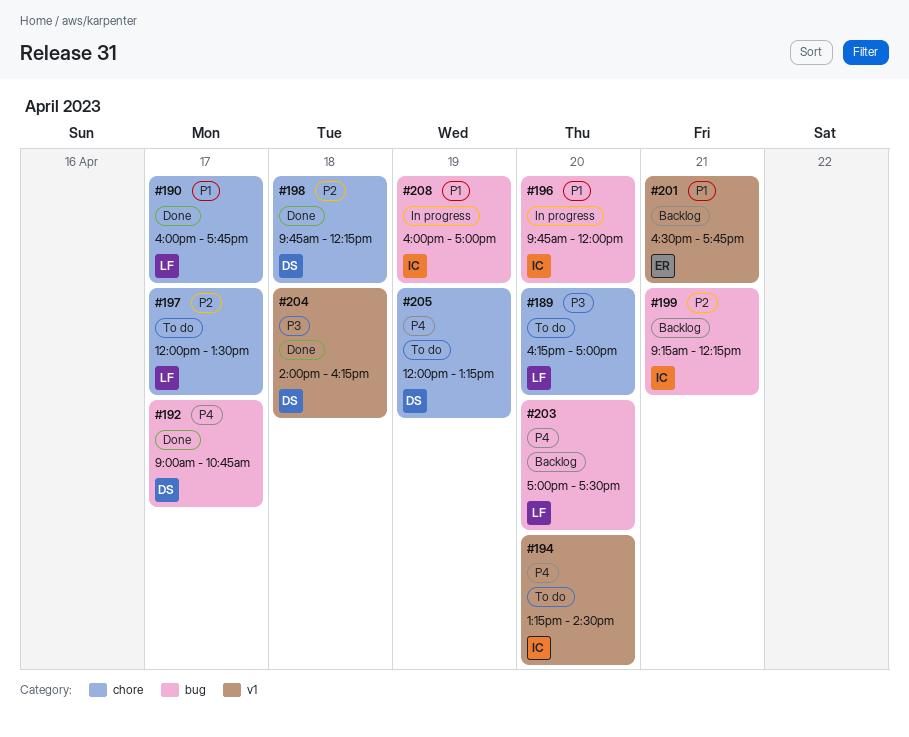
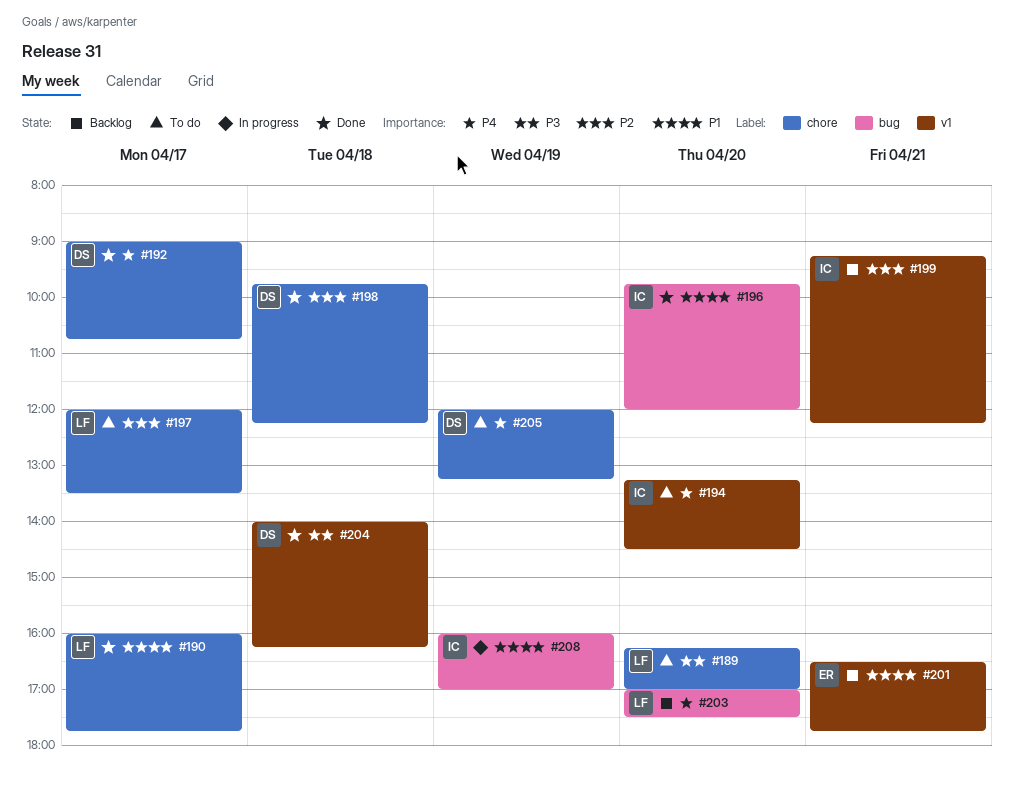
#192, label: bug -> chore
#196, status: In progress -> Done
#199, label: bug -> v1

